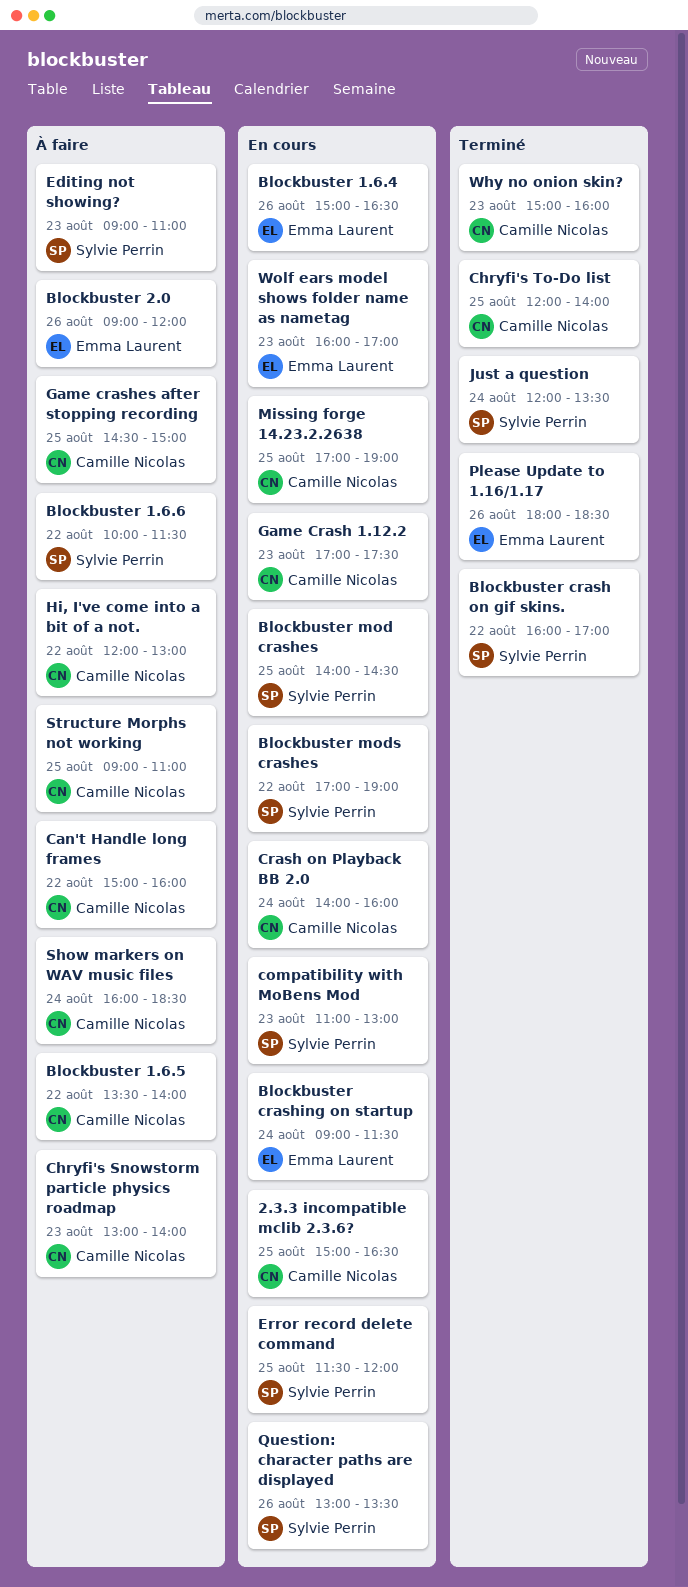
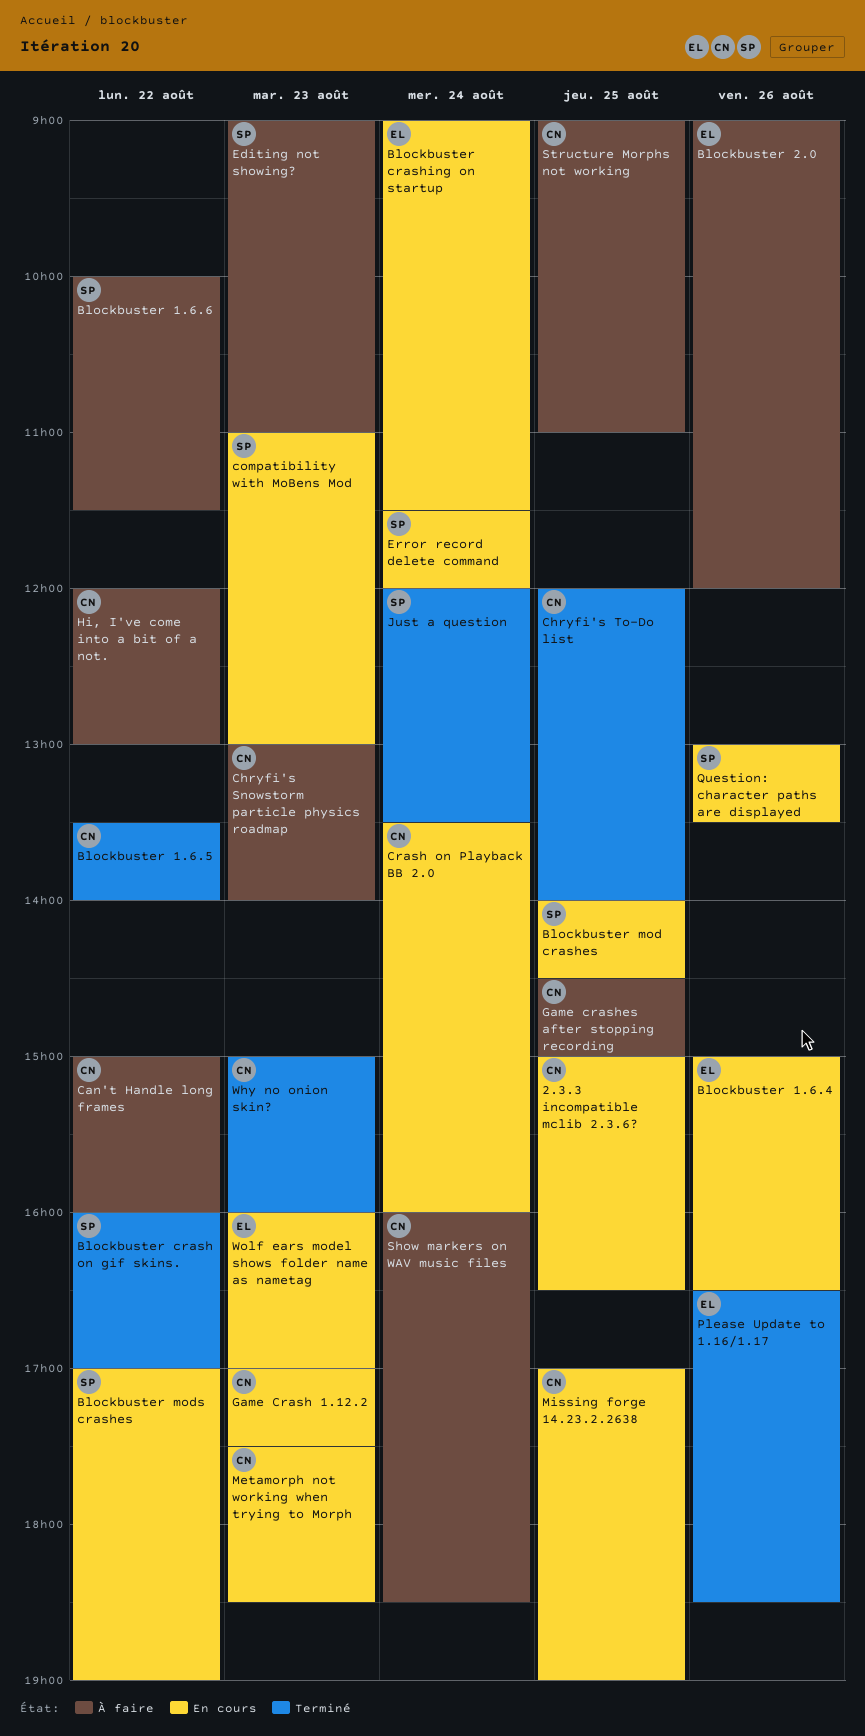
Blockbuster 1.6.5, status: À faire -> Terminé
Crash on Playback BB 2.0, begins: 14:00 -> 13:30
Error record delete command, day: Aug 25 -> Aug 24
Metamorph not working when trying to Morph: none -> present
Please Update to 1.16/1.17, begins: 18:00 -> 16:30

